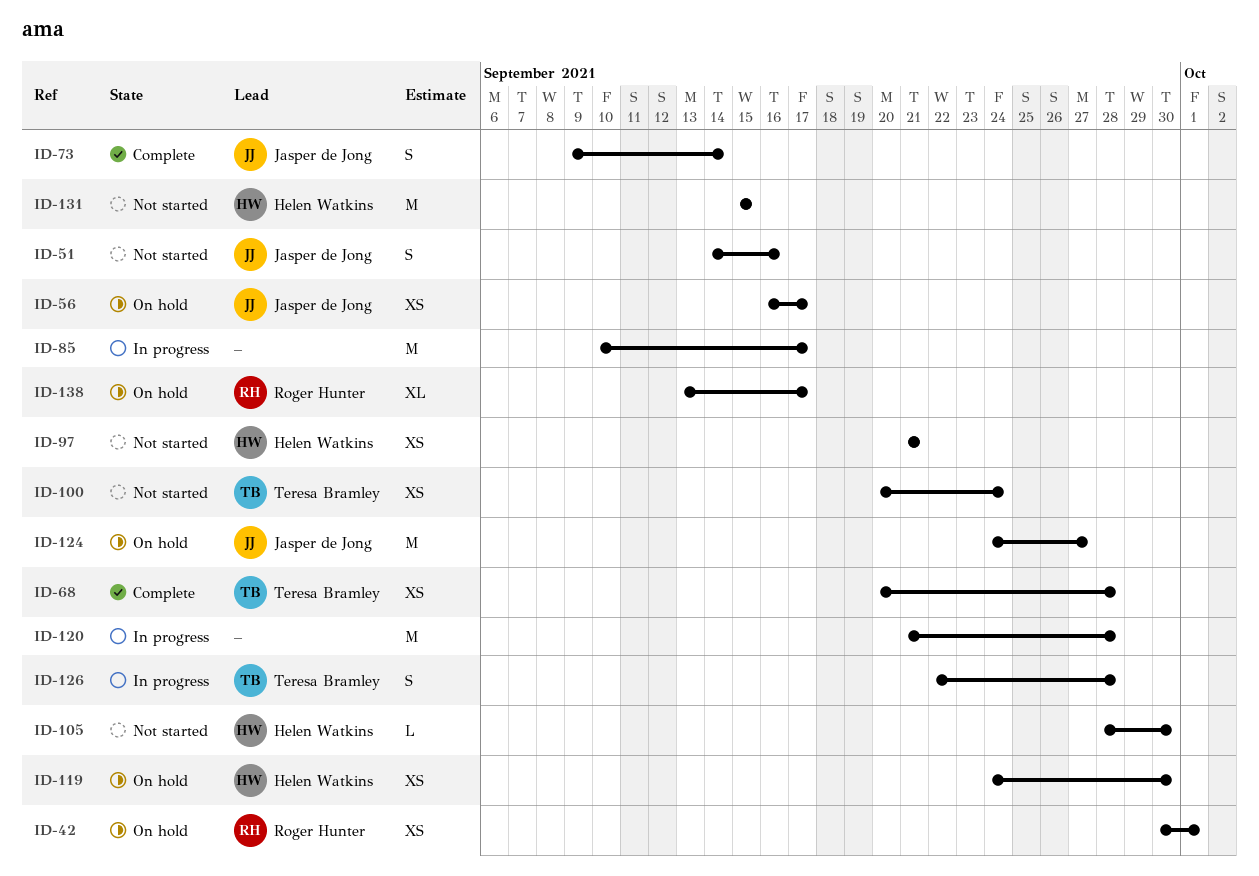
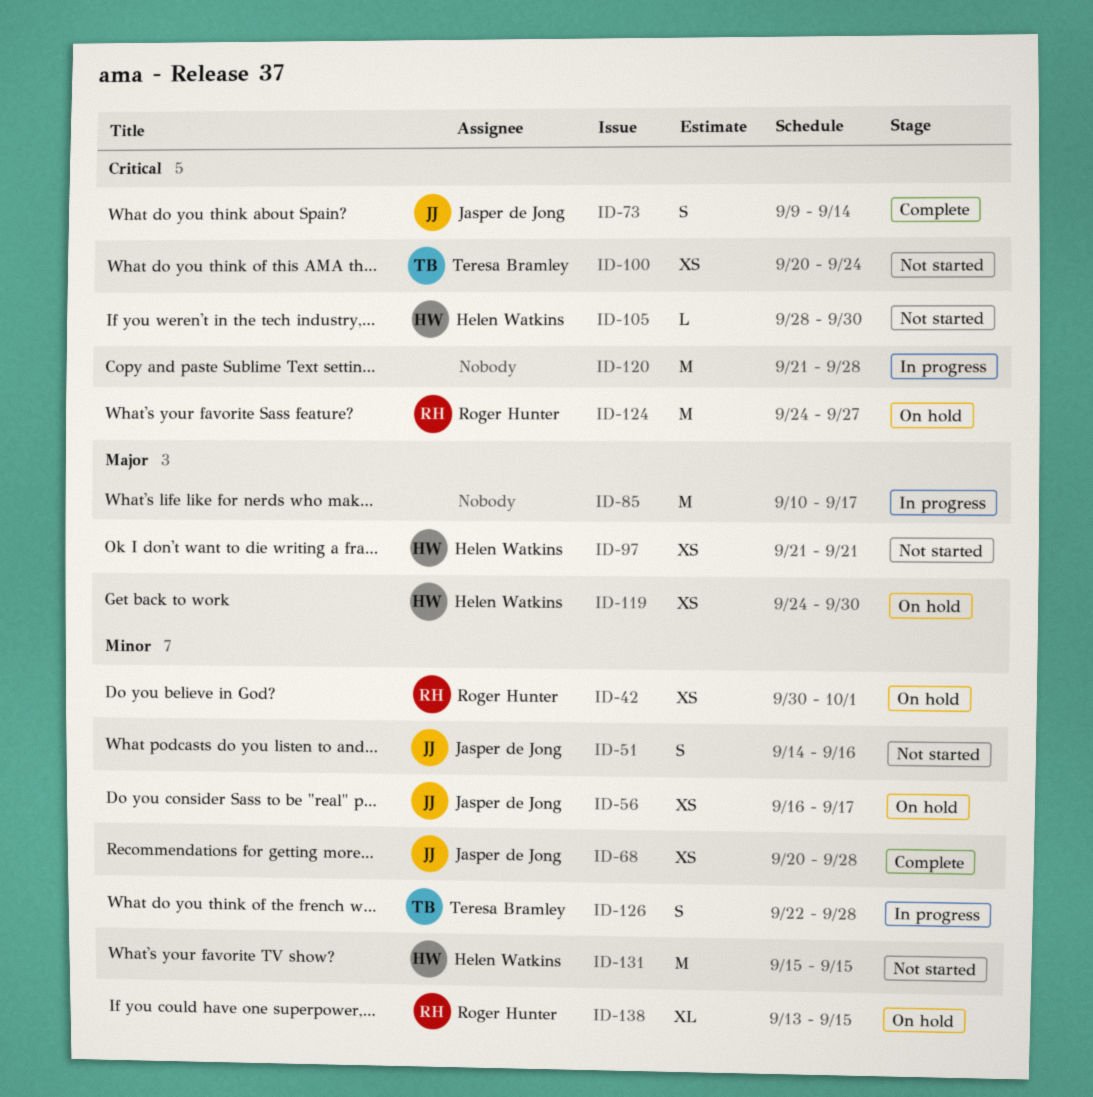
ID-68, owner: Teresa Bramley -> Jasper de Jong
ID-124, owner: Jasper de Jong -> Roger Hunter
ID-138, due: Sep 17 -> Sep 15

